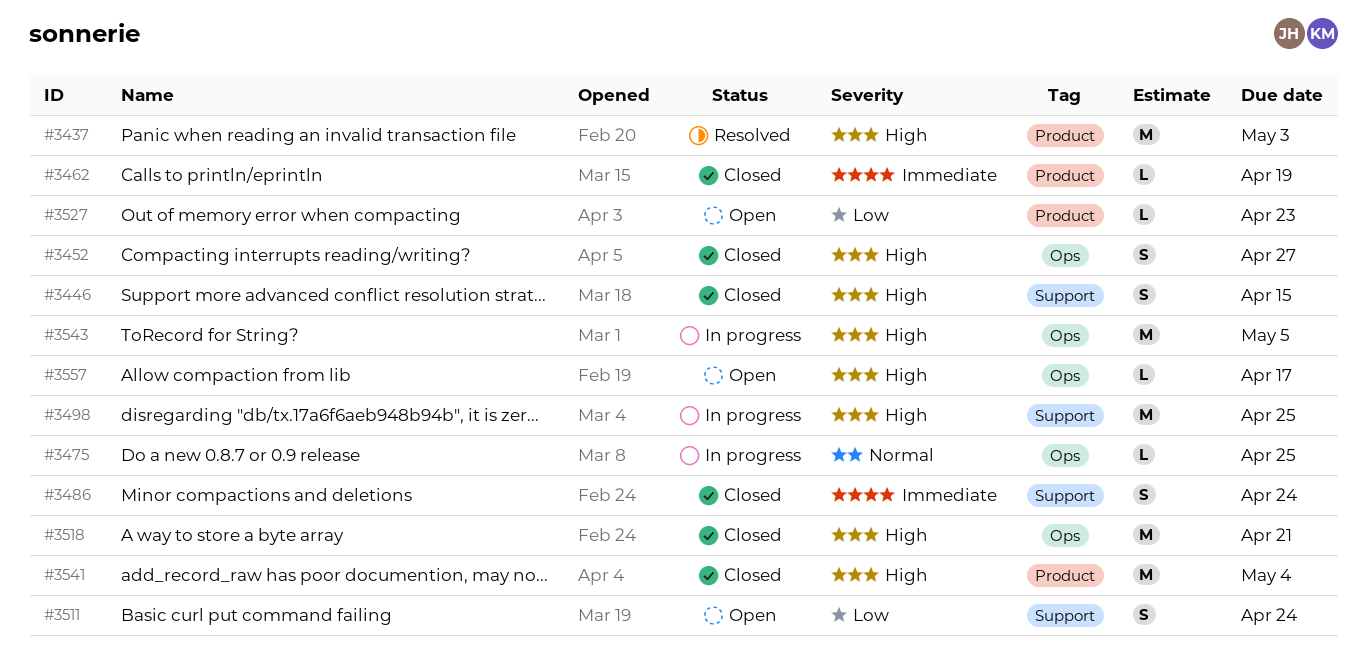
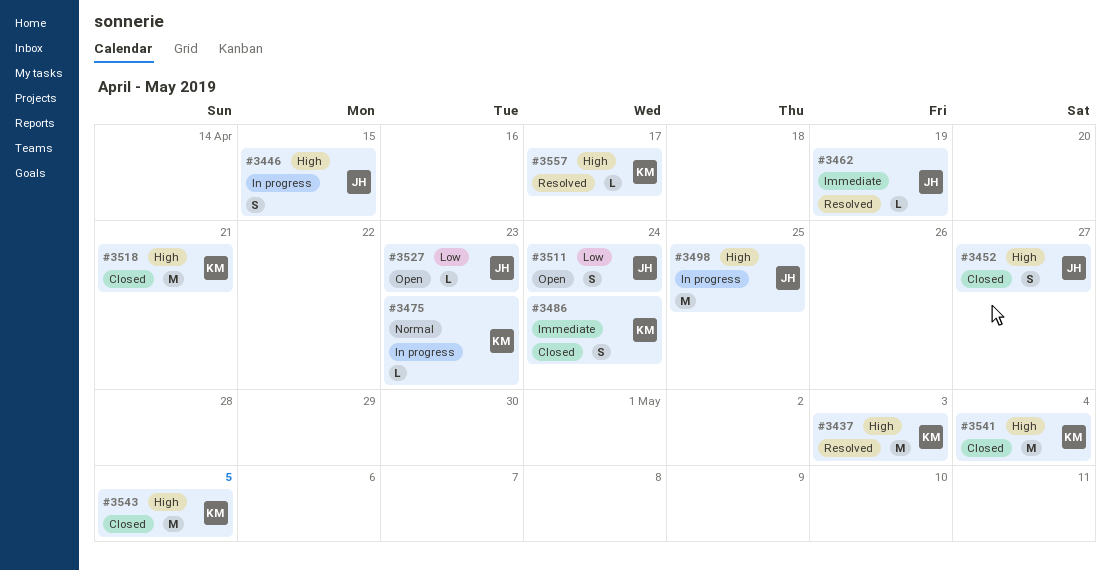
#3446, status: Closed -> In progress
#3462, status: Closed -> Resolved
#3475, due: Apr 25 -> Apr 23
#3543, status: In progress -> Closed
#3557, status: Open -> Resolved

